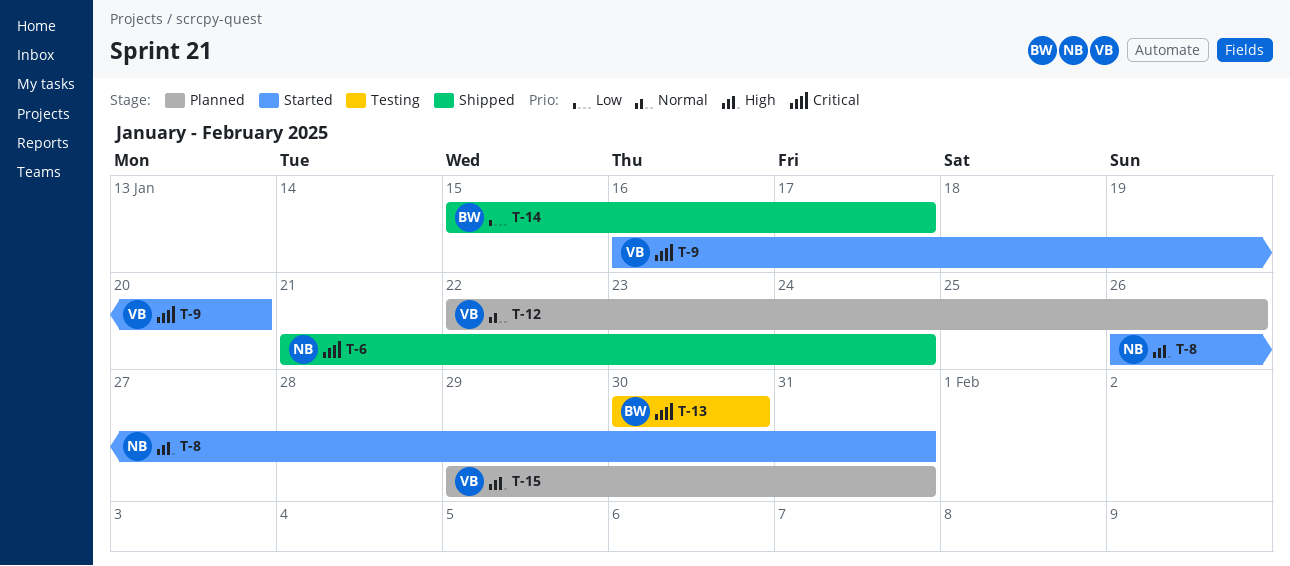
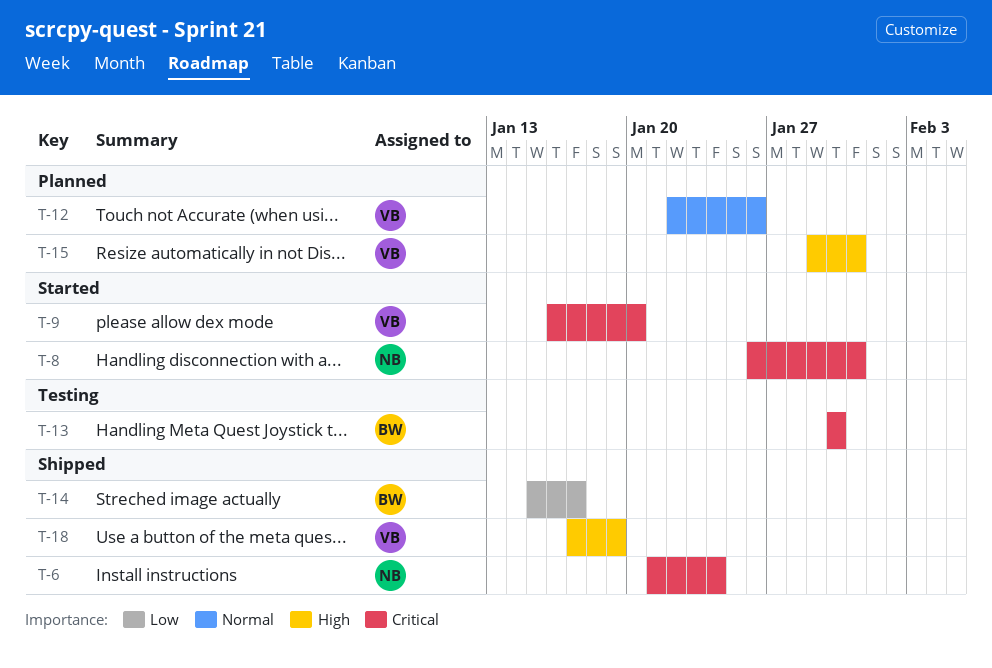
T-8, priority: High -> Critical
T-18: none -> present

